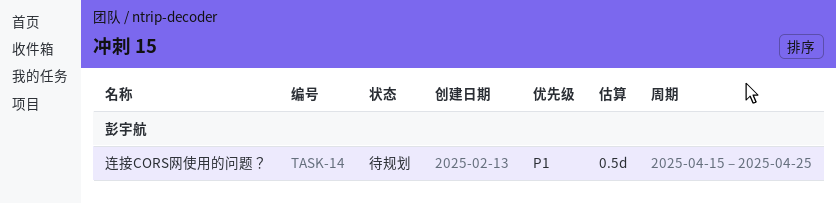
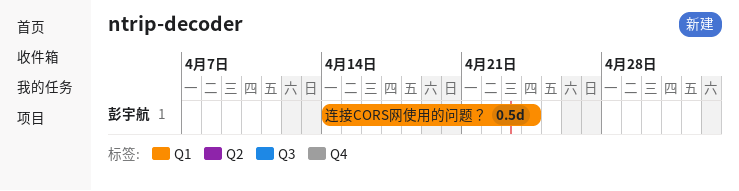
连接CORS网使用的问题？, start: Apr 15 -> Apr 14
连接CORS网使用的问题？, due: Apr 25 -> Apr 24

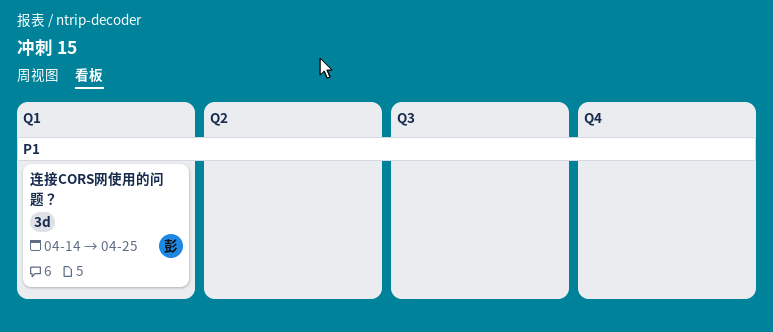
连接CORS网使用的问题？, estimate: 0.5d -> 3d
连接CORS网使用的问题？, due: Apr 24 -> Apr 25

